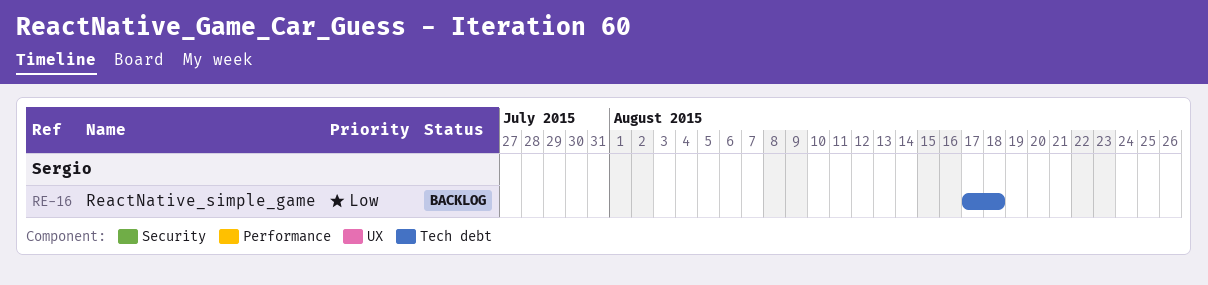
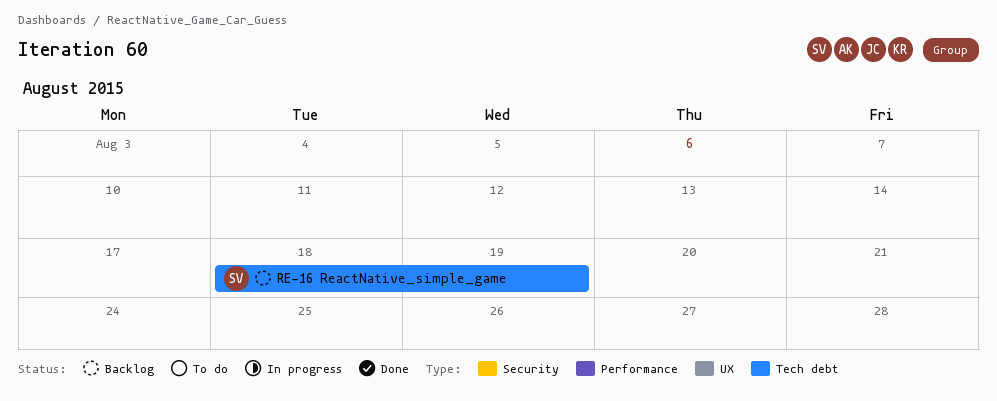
RE-16, start: Aug 17 -> Aug 18
RE-16, due: Aug 18 -> Aug 19

